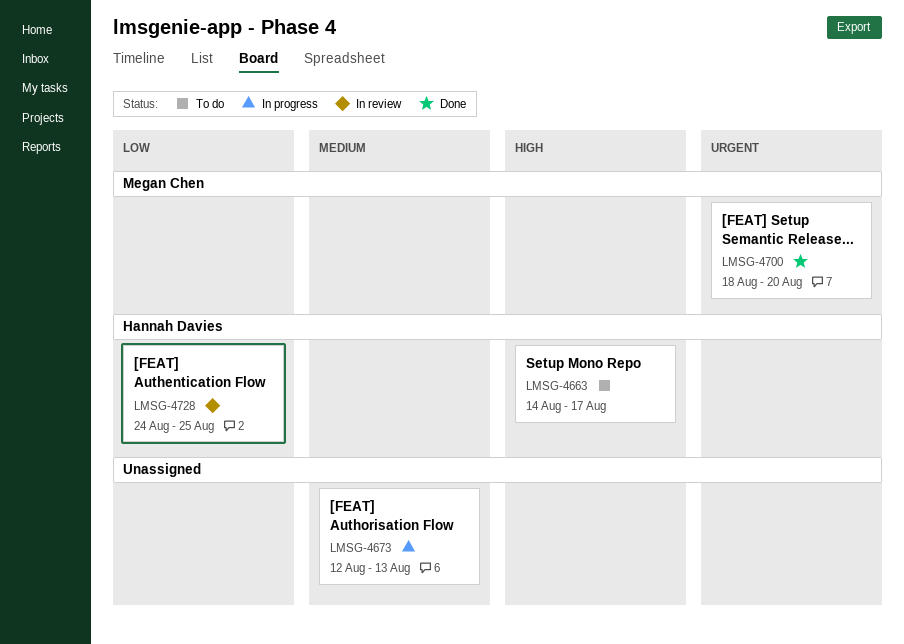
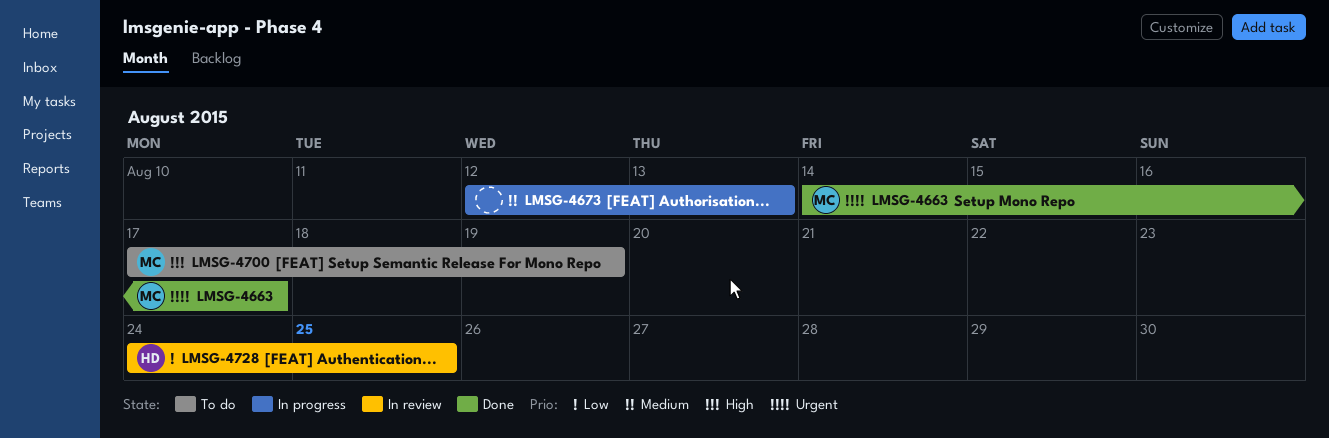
LMSG-4663, status: To do -> Done
LMSG-4663, owner: Hannah Davies -> Megan Chen
LMSG-4663, priority: High -> Urgent
LMSG-4700, status: Done -> To do
LMSG-4700, priority: Urgent -> High
LMSG-4700, start: Aug 18 -> Aug 17
LMSG-4700, due: Aug 20 -> Aug 19

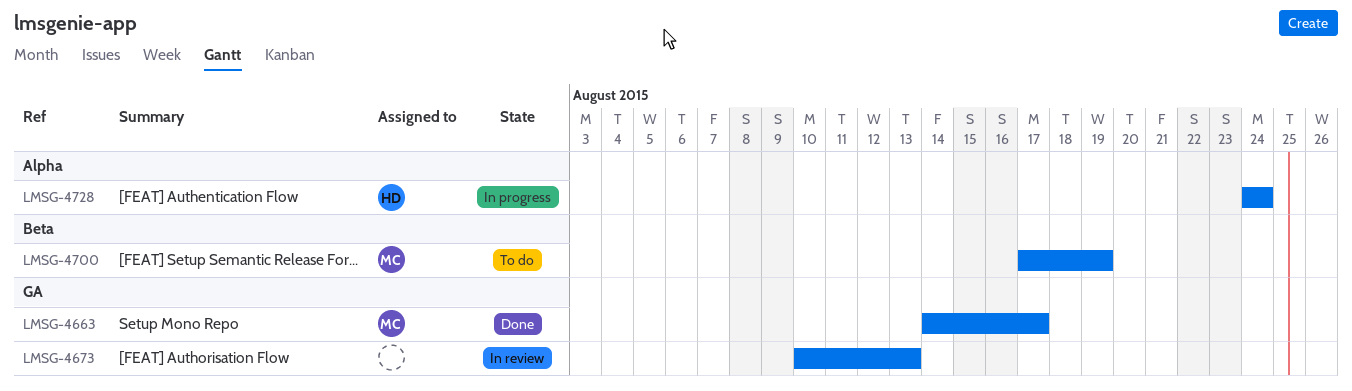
LMSG-4673, status: In progress -> In review
LMSG-4673, start: Aug 12 -> Aug 10
LMSG-4728, status: In review -> In progress
LMSG-4728, due: Aug 25 -> Aug 24

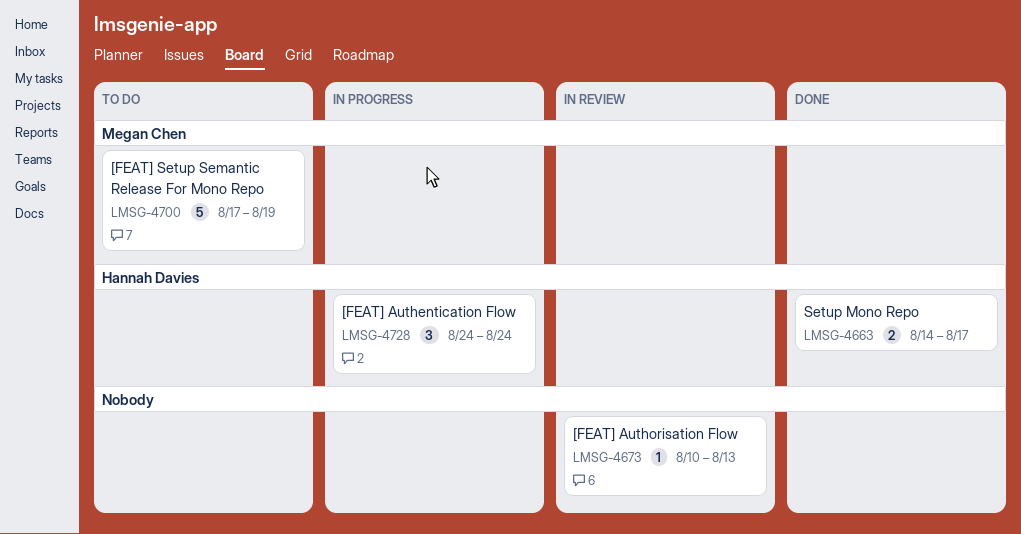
LMSG-4663, owner: Megan Chen -> Hannah Davies

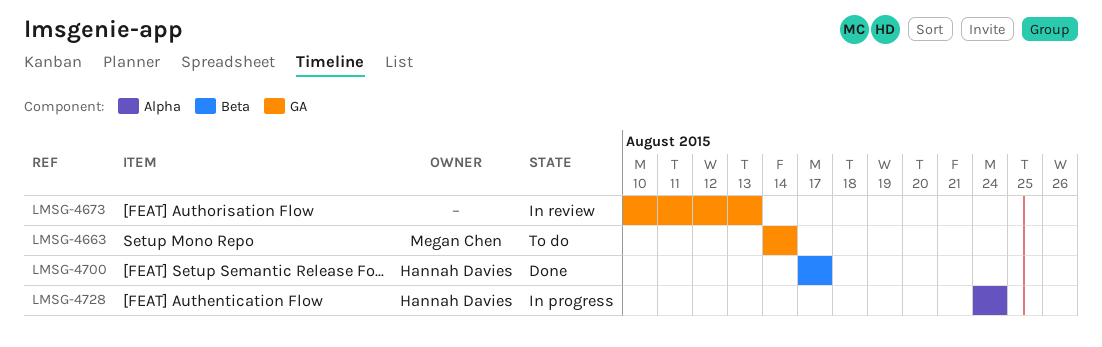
LMSG-4663, status: Done -> To do
LMSG-4663, owner: Hannah Davies -> Megan Chen
LMSG-4663, due: Aug 17 -> Aug 14
LMSG-4700, status: To do -> Done
LMSG-4700, owner: Megan Chen -> Hannah Davies
LMSG-4700, due: Aug 19 -> Aug 17

